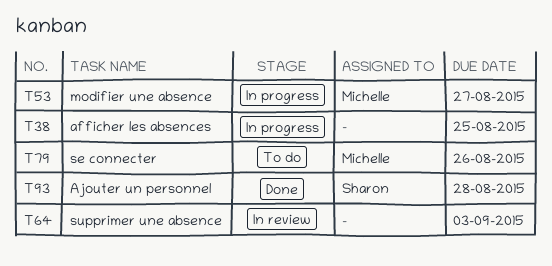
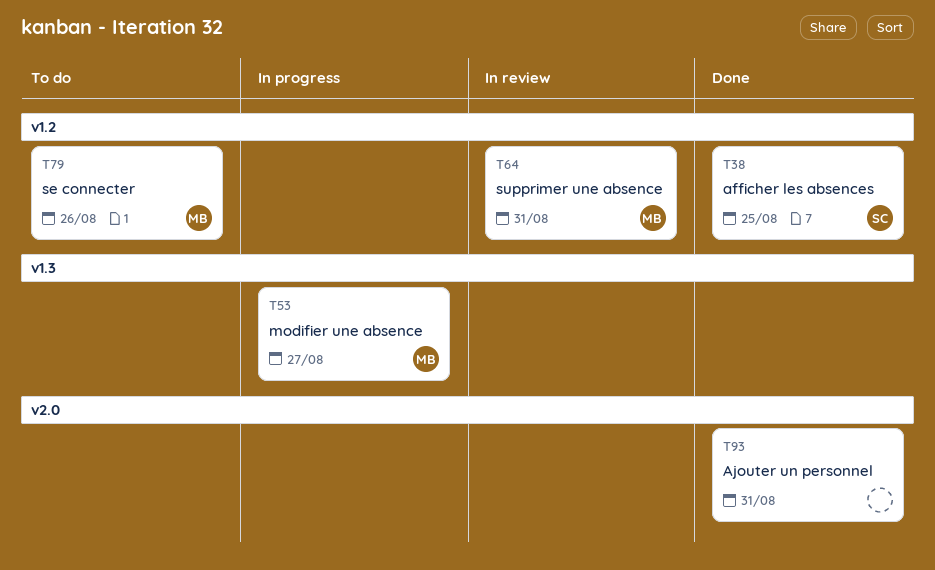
T38, status: In progress -> Done
T38, owner: none -> Sharon
T64, owner: none -> Michelle
T64, due: Sep 3 -> Aug 31
T93, owner: Sharon -> none
T93, due: Aug 28 -> Aug 31

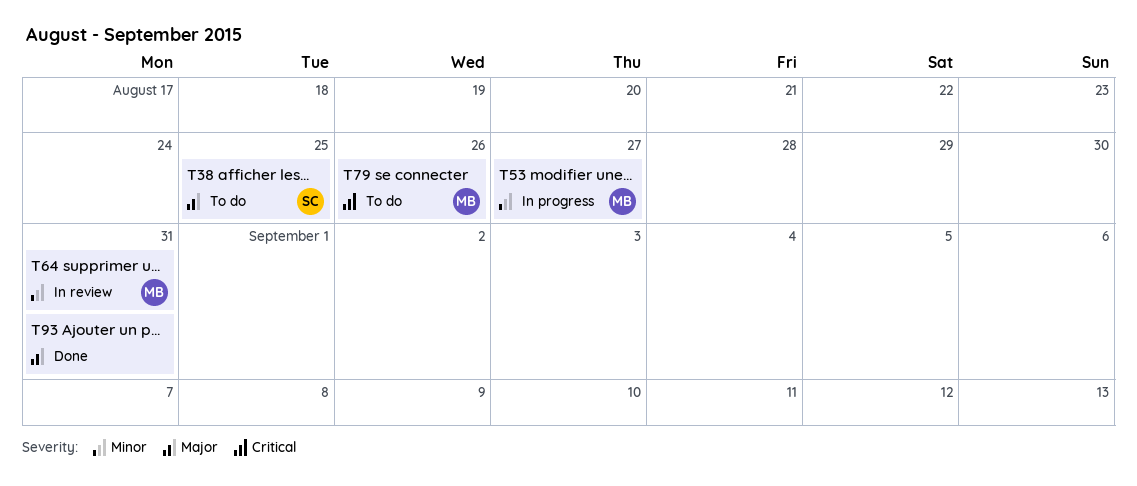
T38, status: Done -> To do

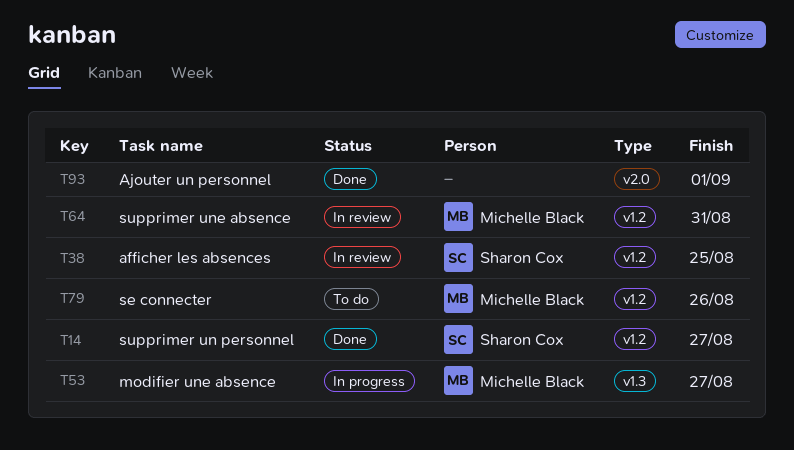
T14: none -> present
T38, status: To do -> In review
T93, due: Aug 31 -> Sep 1

